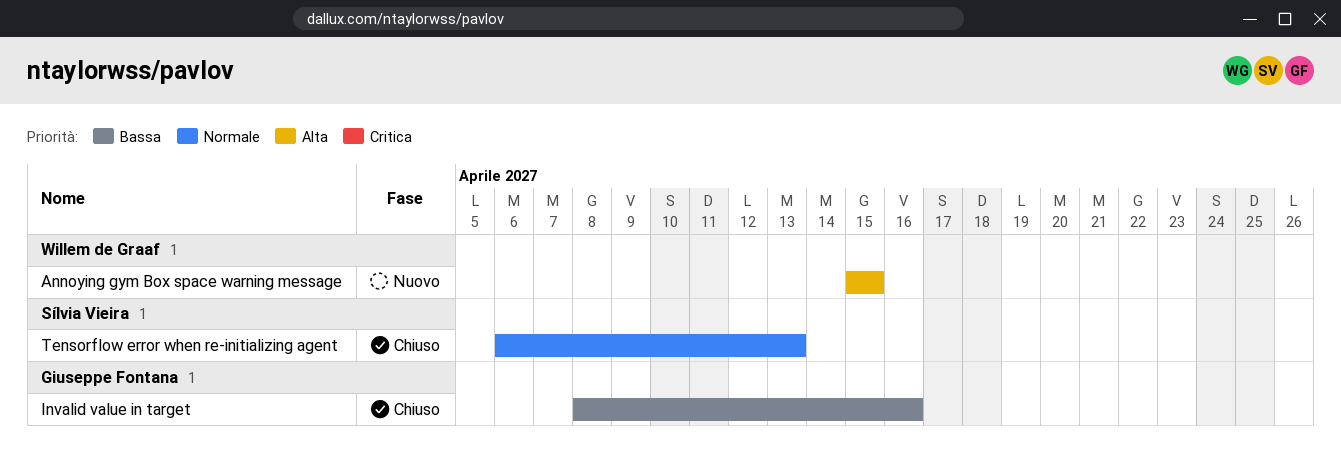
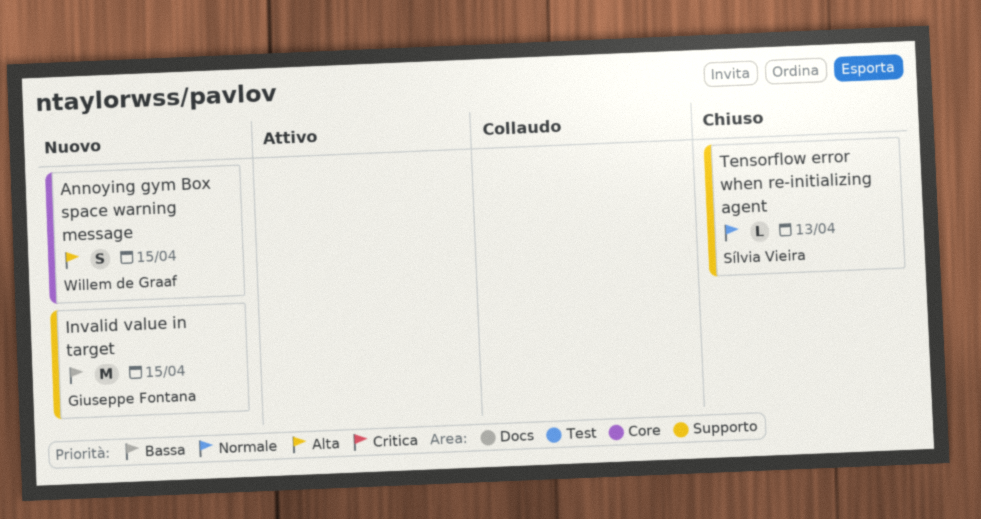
Invalid value in target, status: Chiuso -> Nuovo
Invalid value in target, due: Apr 16 -> Apr 15

